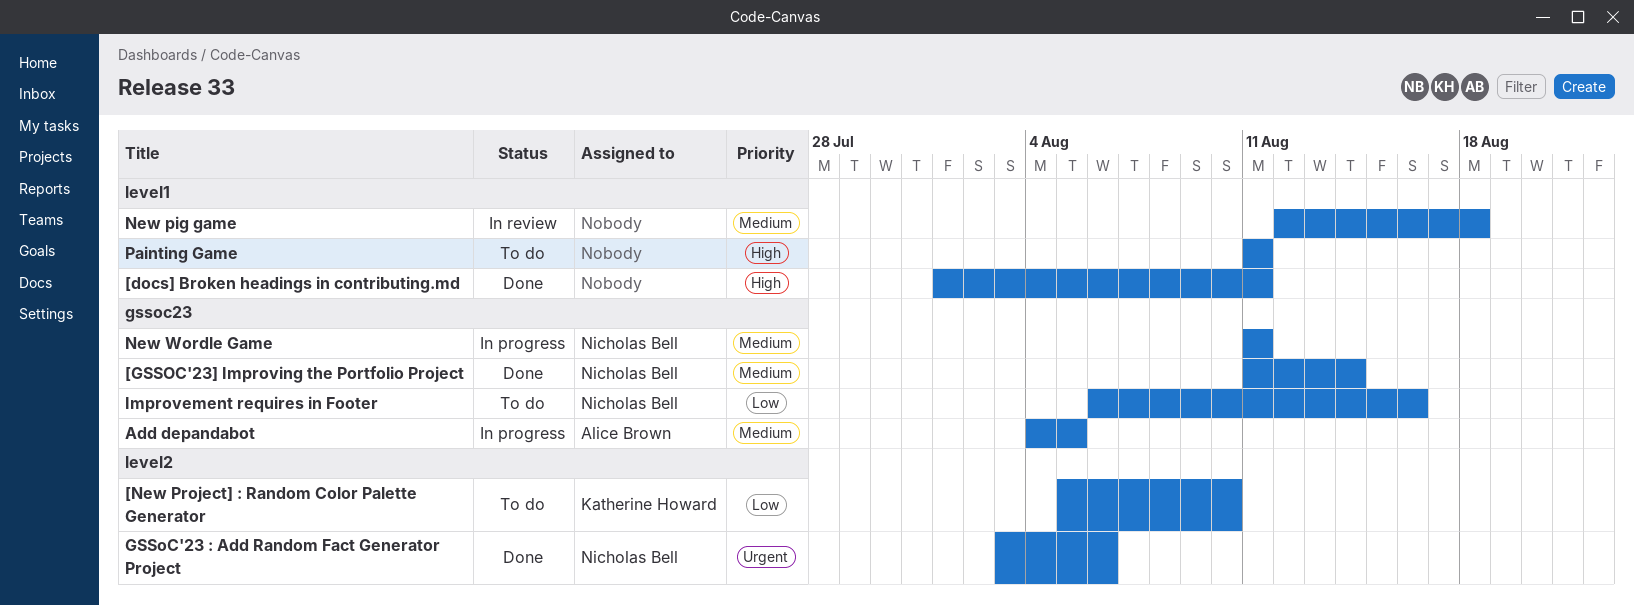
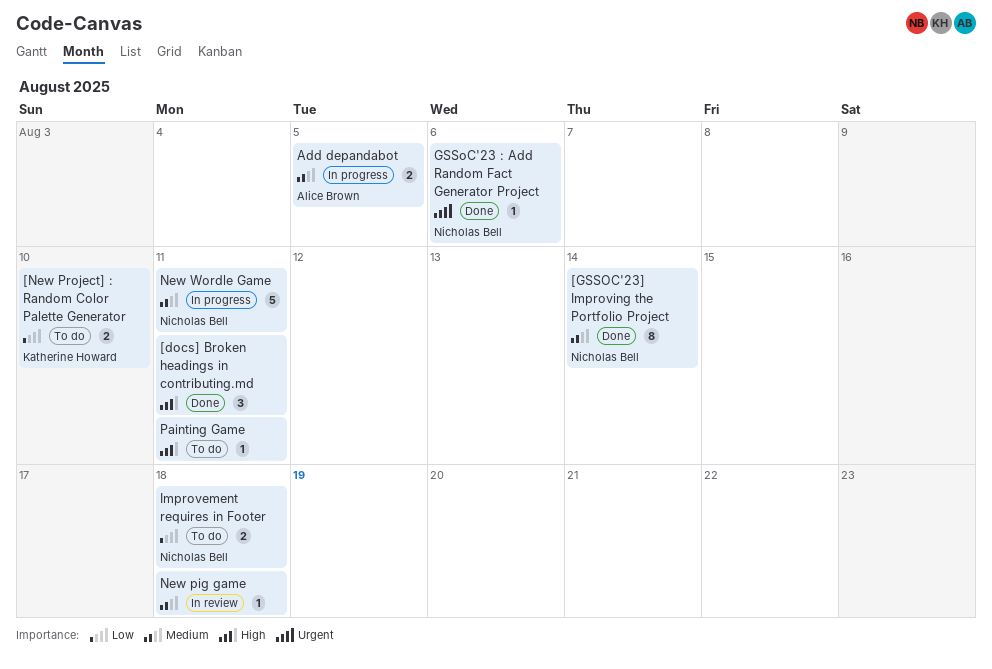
Improvement requires in Footer, due: Aug 16 -> Aug 18

